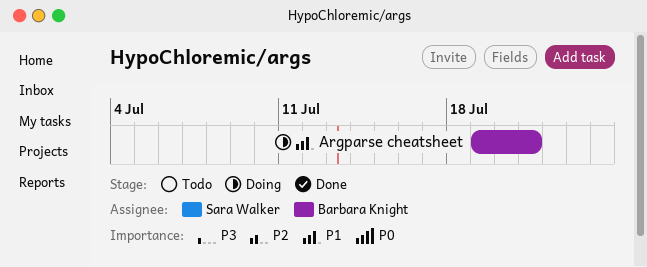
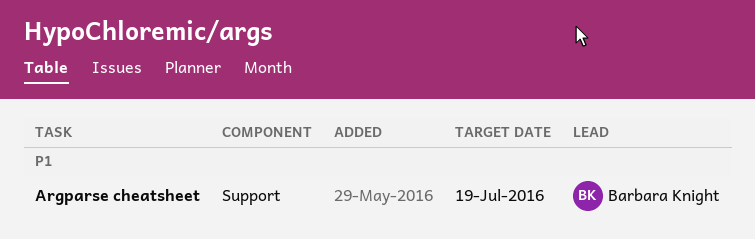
Argparse cheatsheet, due: Jul 21 -> Jul 19

